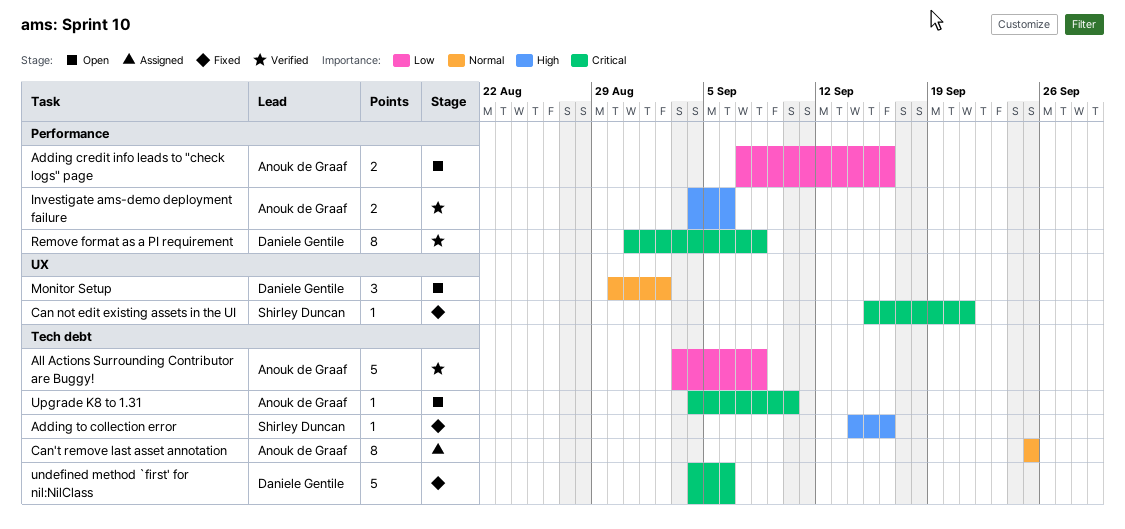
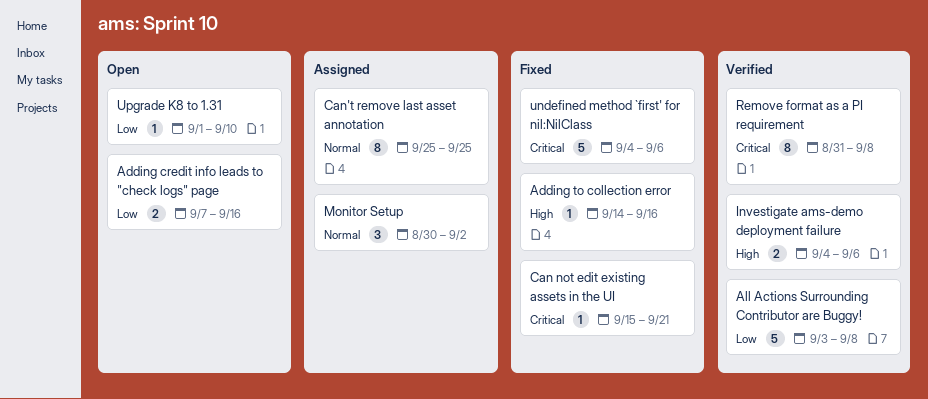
Monitor Setup, status: Open -> Assigned
Upgrade K8 to 1.31, priority: Critical -> Low
Upgrade K8 to 1.31, start: Sep 4 -> Sep 1

